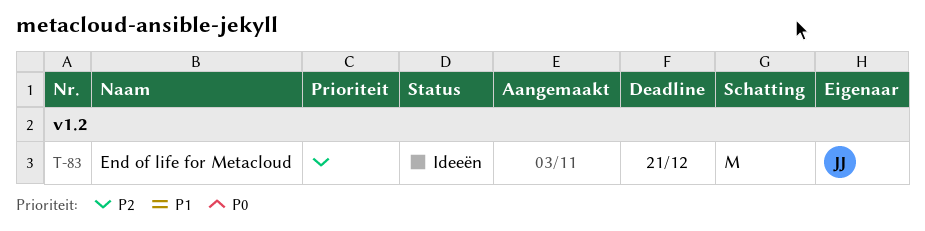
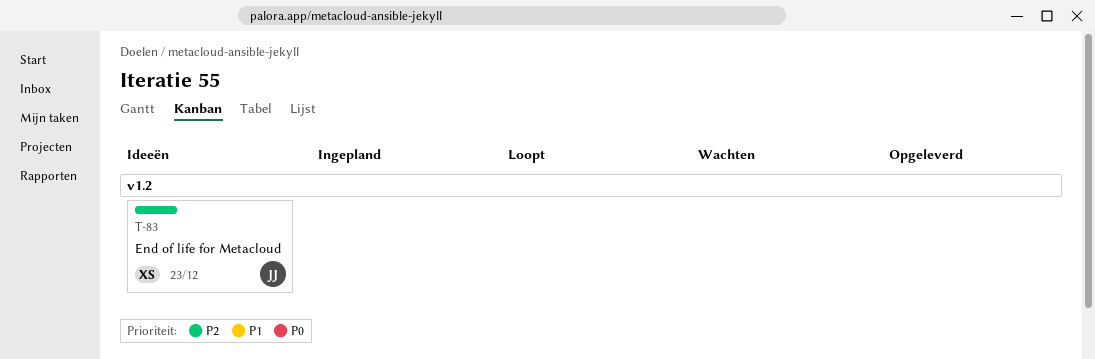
T-83, estimate: M -> XS
T-83, due: Dec 21 -> Dec 23

